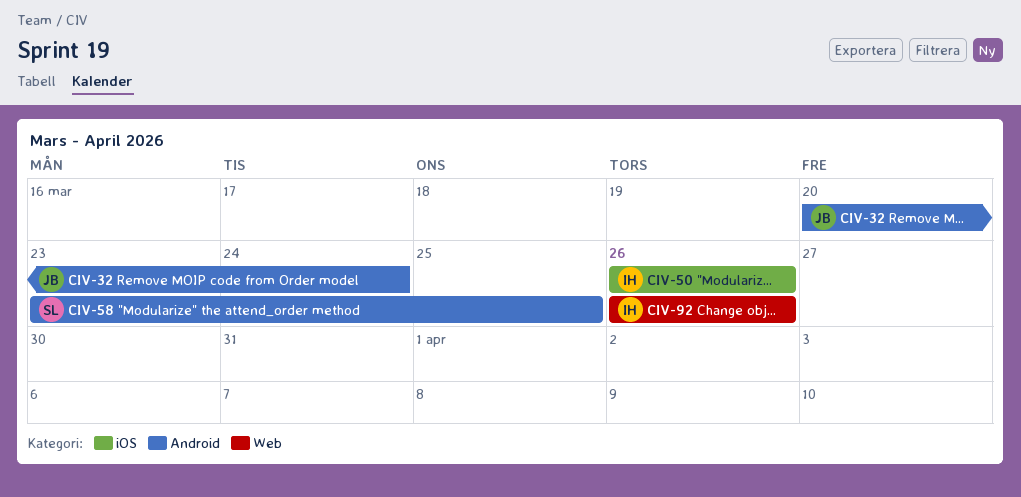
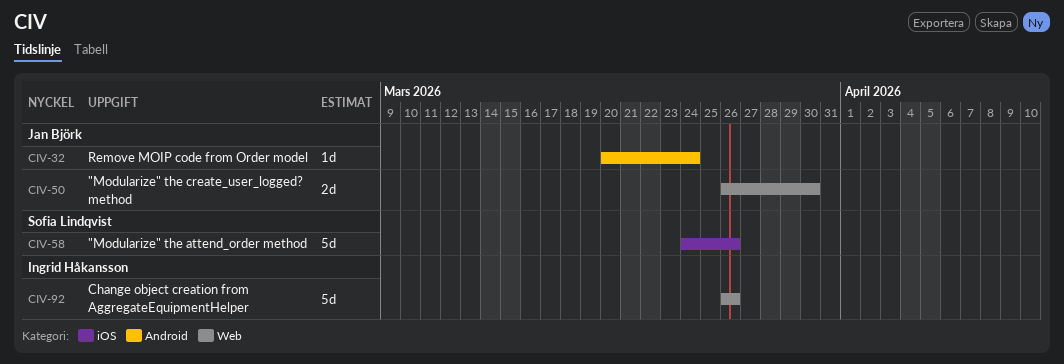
CIV-50, owner: Ingrid Håkansson -> Jan Björk
CIV-50, label: iOS -> Web
CIV-50, due: Mar 26 -> Mar 30
CIV-58, label: Android -> iOS
CIV-58, start: Mar 23 -> Mar 24
CIV-58, due: Mar 25 -> Mar 26

